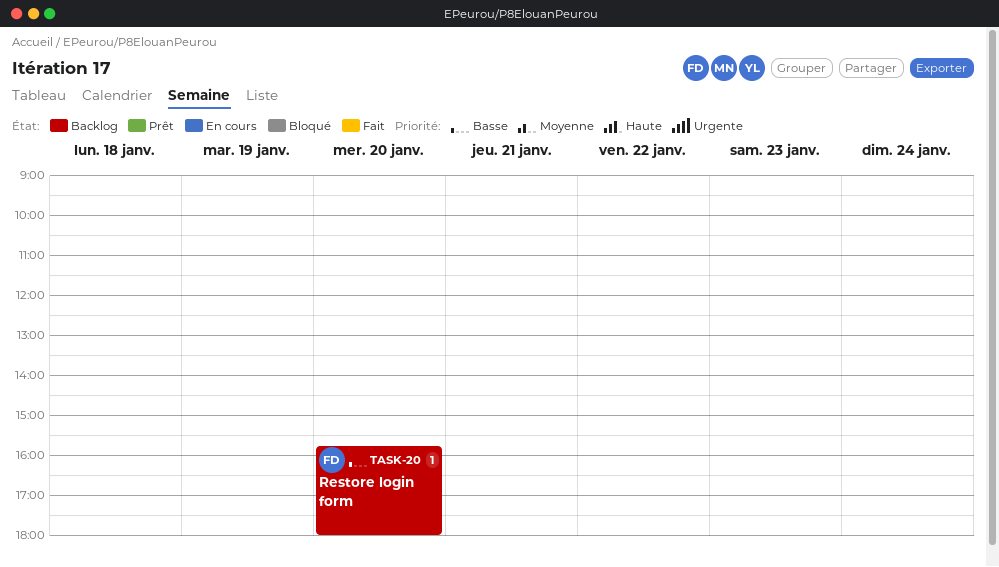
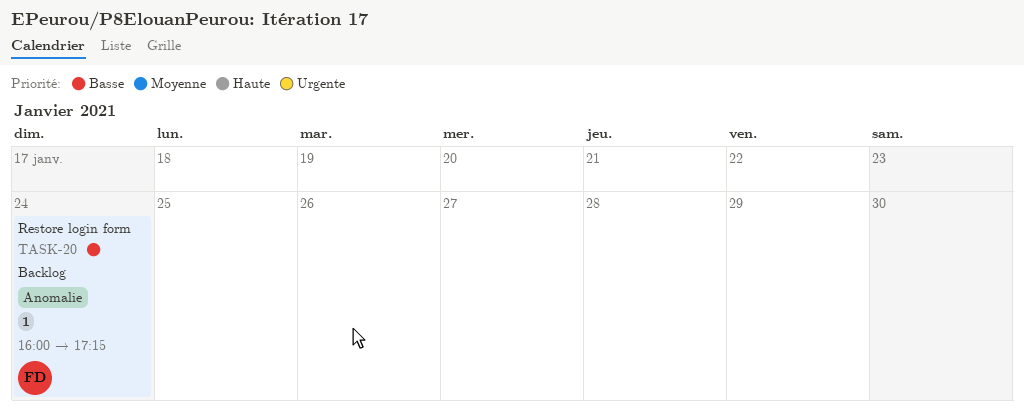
TASK-20, day: Jan 20 -> Jan 24
TASK-20, begins: 15:45 -> 16:00
TASK-20, ends: 18:00 -> 17:15

